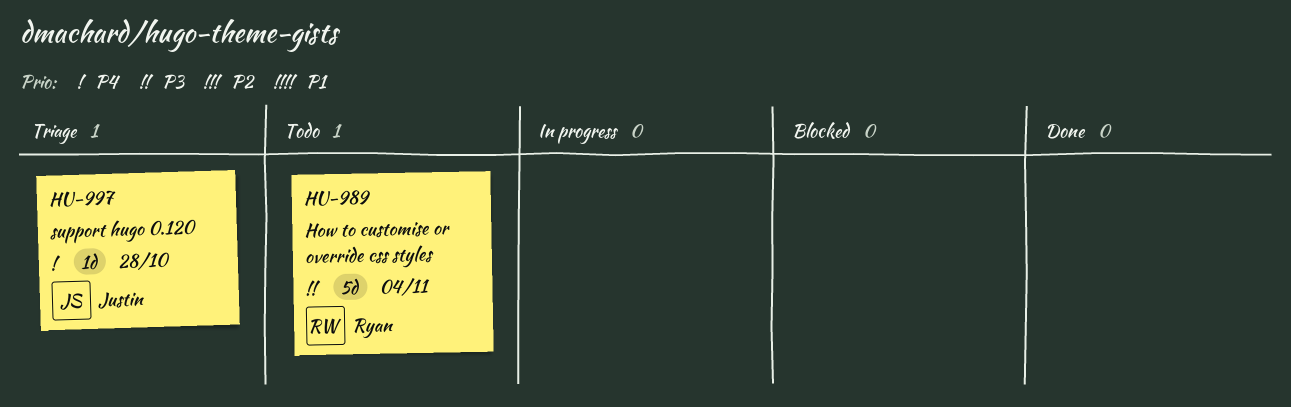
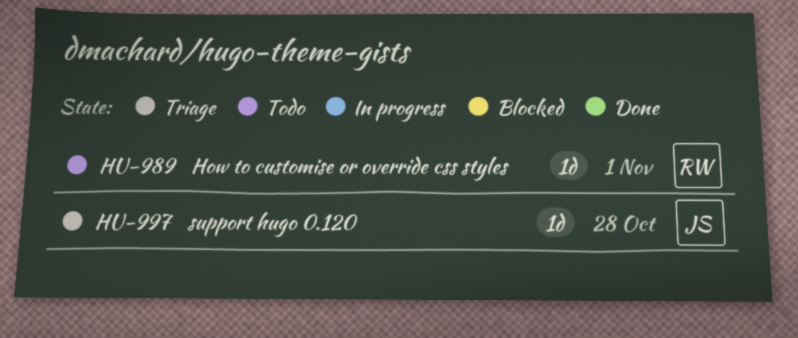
HU-989, estimate: 5d -> 1d
HU-989, due: Nov 4 -> Nov 1

